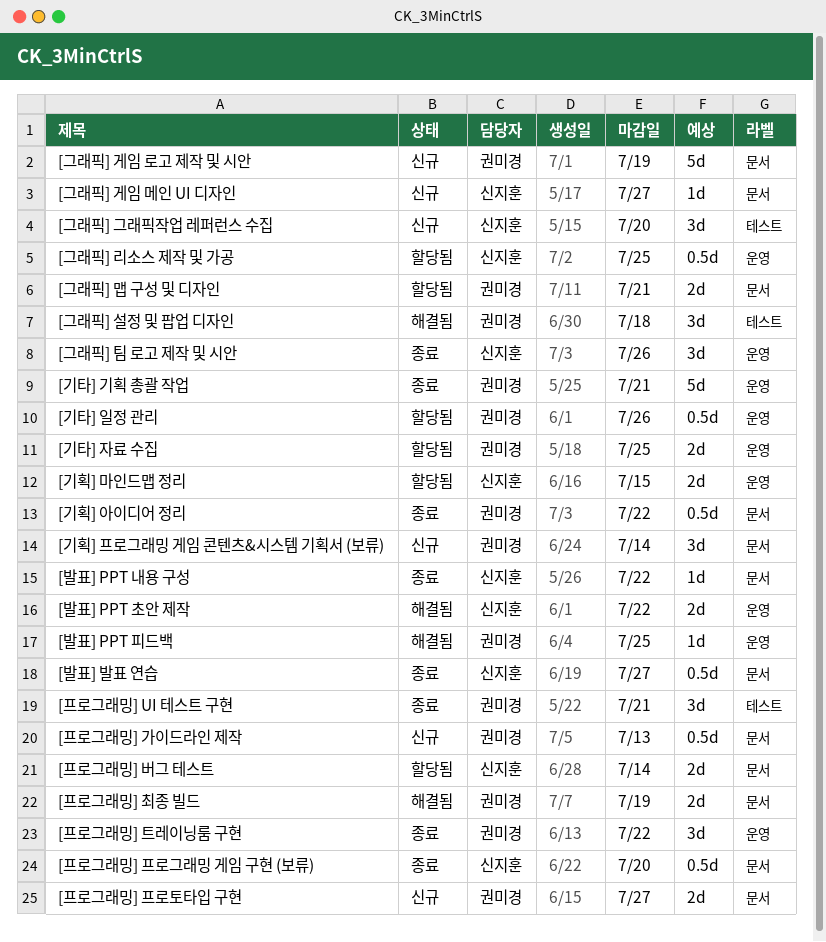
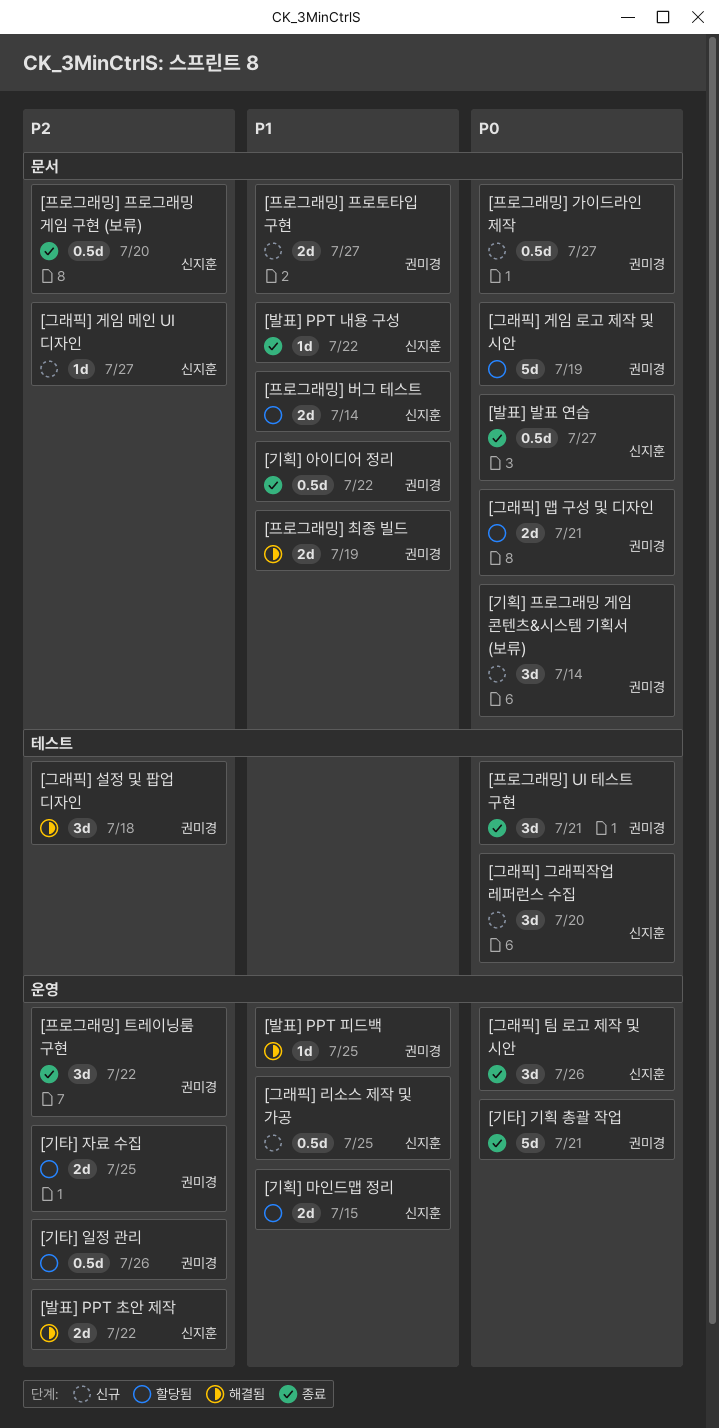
[그래픽] 게임 로고 제작 및 시안, status: 신규 -> 할당됨
[그래픽] 리소스 제작 및 가공, status: 할당됨 -> 신규
[프로그래밍] 가이드라인 제작, due: Jul 13 -> Jul 27

